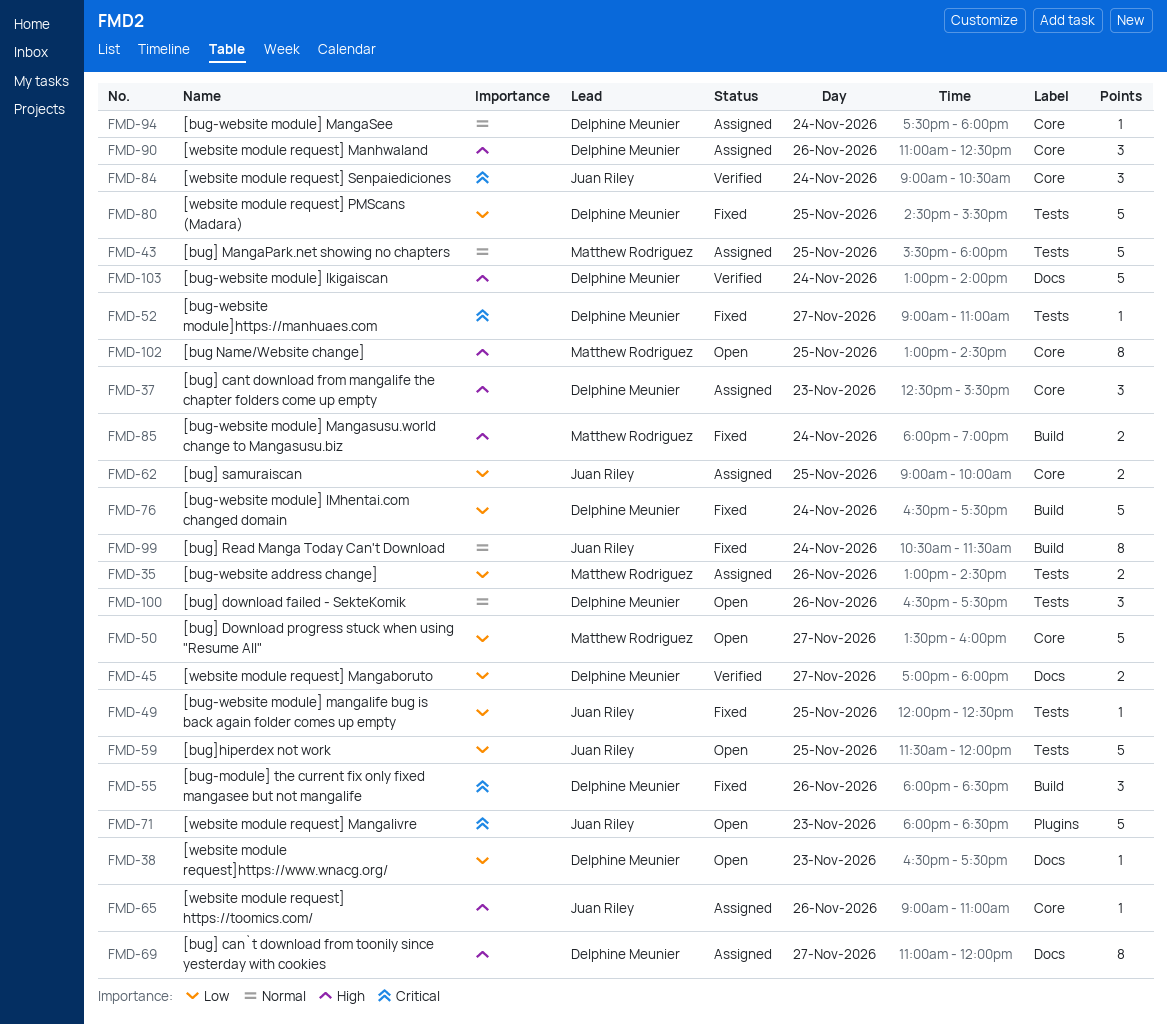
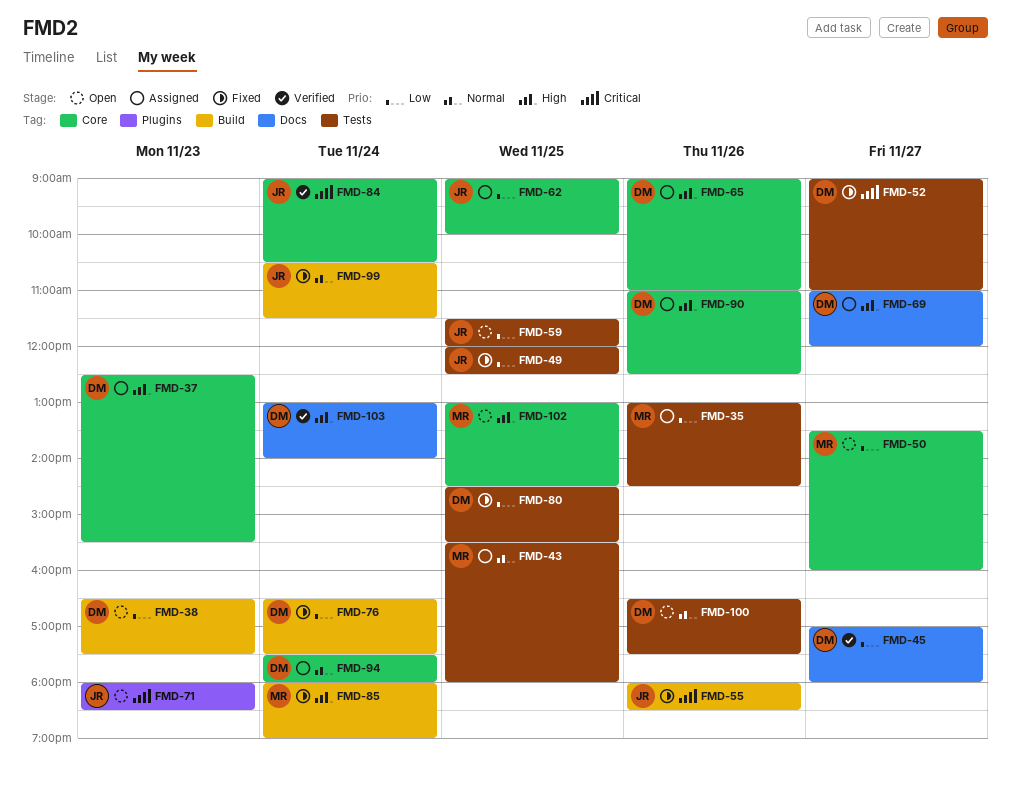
FMD-38, label: Docs -> Build
FMD-55, owner: Delphine Meunier -> Juan Riley
FMD-65, owner: Juan Riley -> Delphine Meunier

